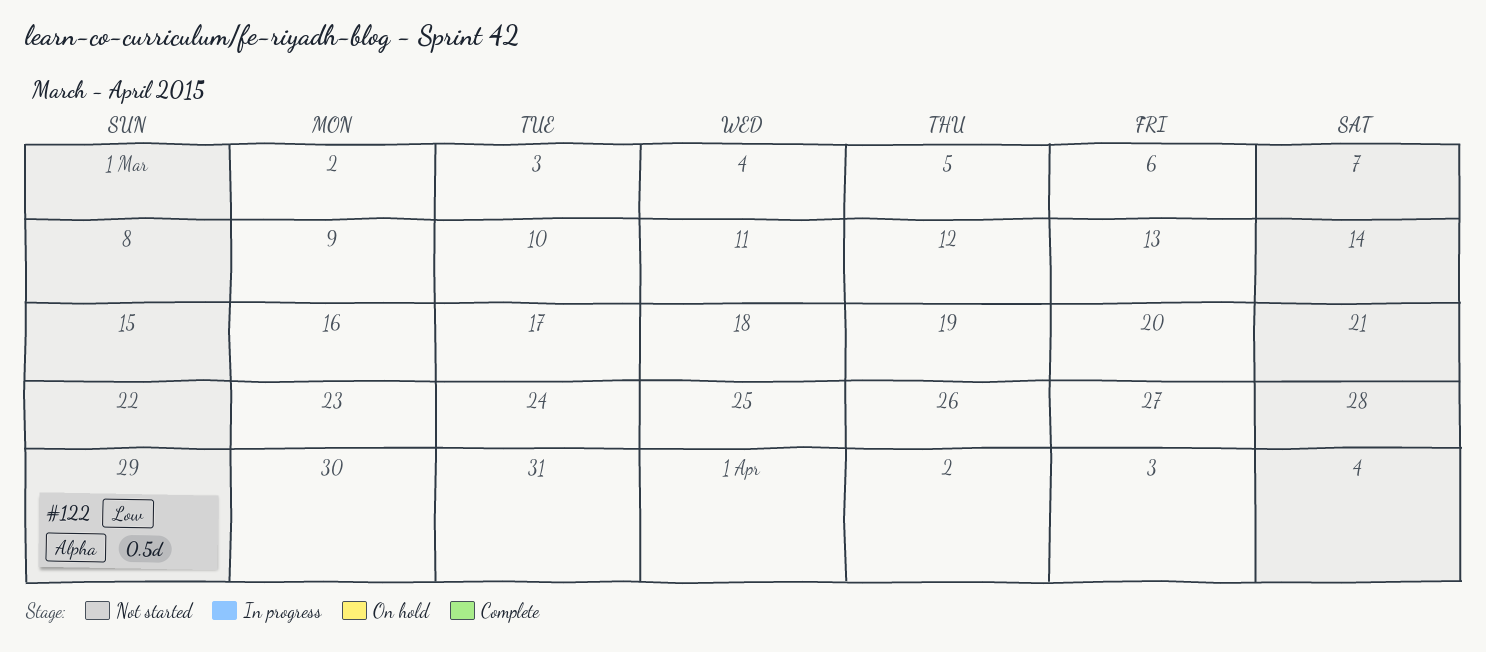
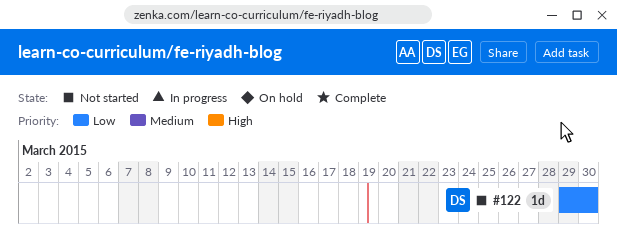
#122, estimate: 0.5d -> 1d
#122, due: Mar 29 -> Mar 30

